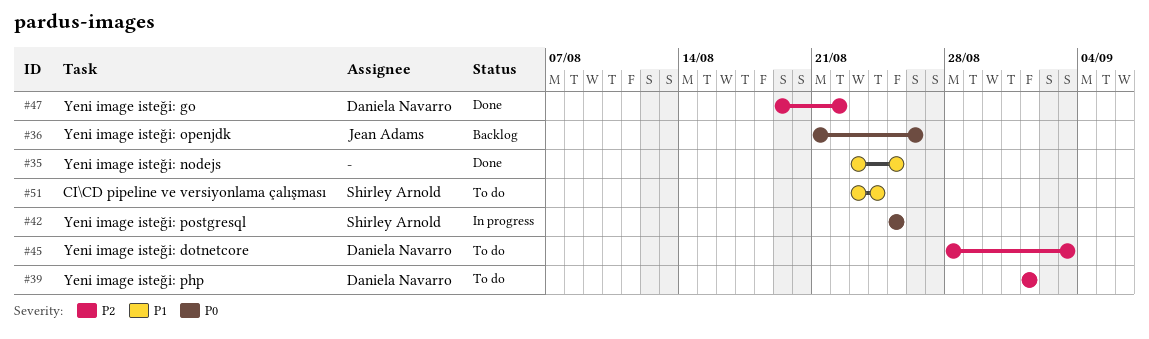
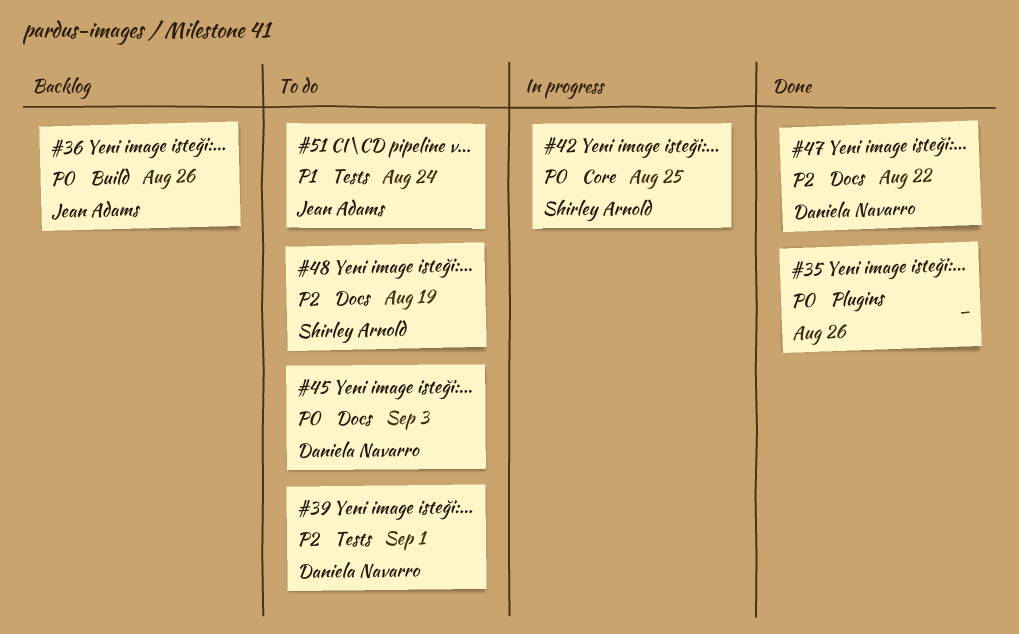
#35, priority: P1 -> P0
#35, due: Aug 25 -> Aug 26
#45, priority: P2 -> P0
#48: none -> present
#51, owner: Shirley Arnold -> Jean Adams

